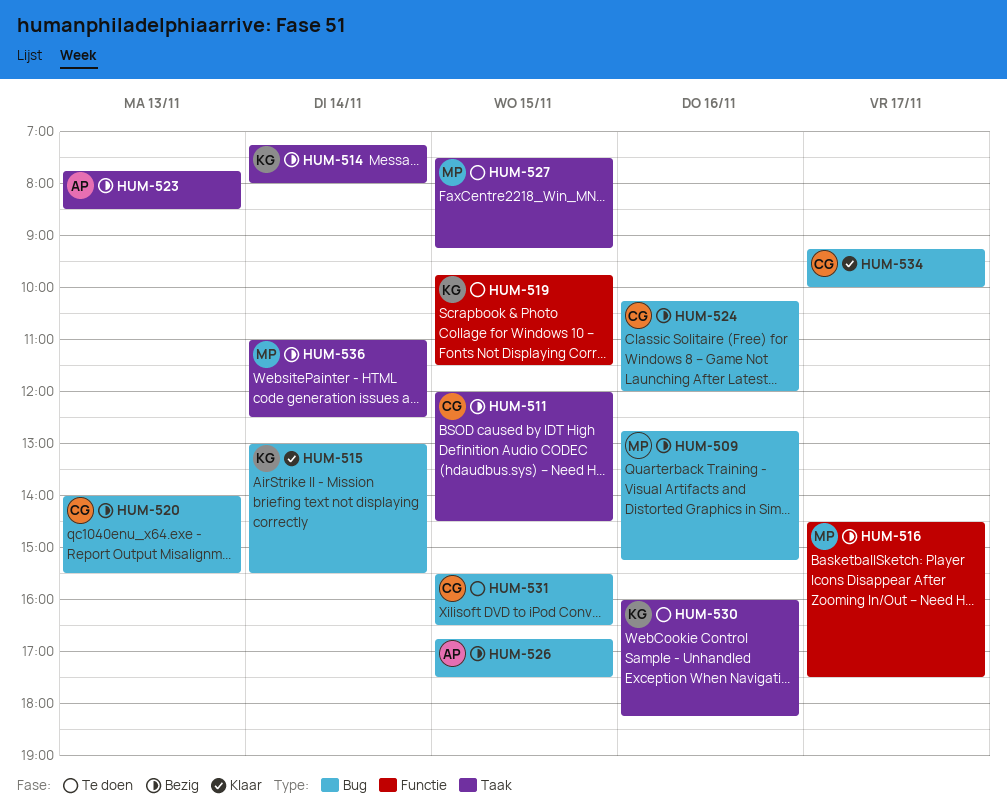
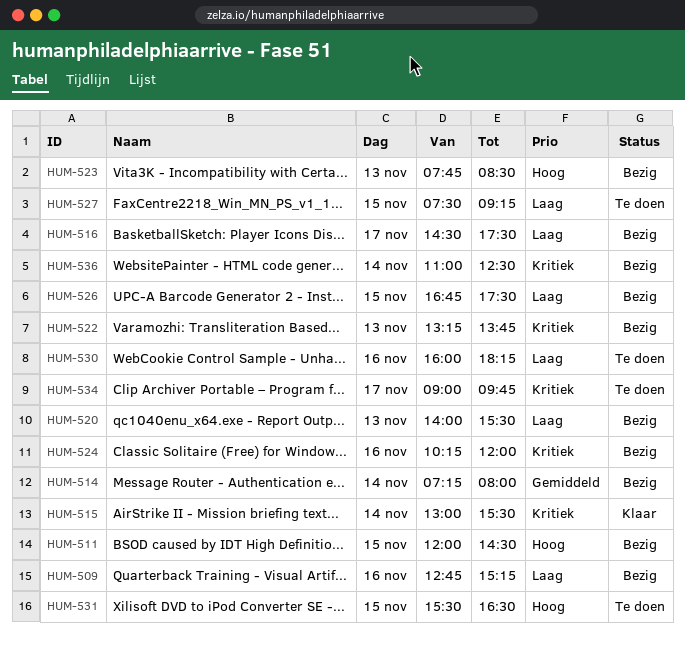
HUM-519: present -> none
HUM-522: none -> present
HUM-534, status: Klaar -> Te doen
HUM-534, begins: 09:15 -> 09:00
HUM-534, ends: 10:00 -> 09:45

